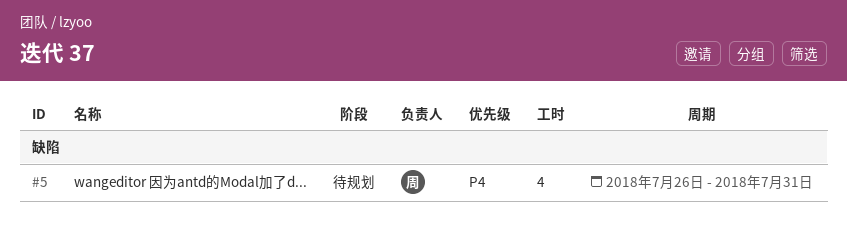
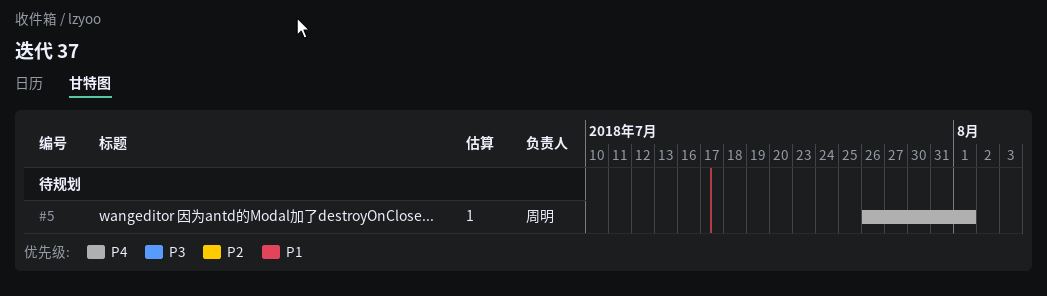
#5, estimate: 4 -> 1
#5, due: Jul 31 -> Aug 1

